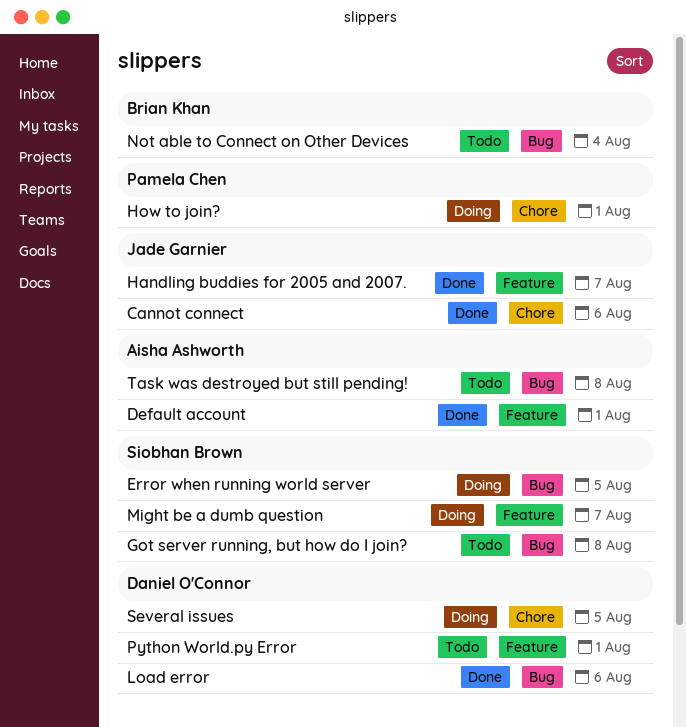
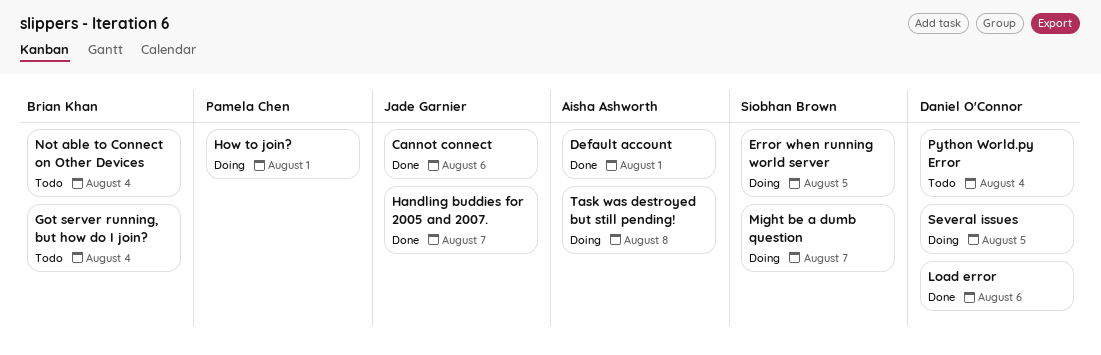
Got server running, but how do I join?, owner: Siobhan Brown -> Brian Khan
Got server running, but how do I join?, due: Aug 8 -> Aug 4
Python World.py Error, due: Aug 1 -> Aug 4
Task was destroyed but still pending!, status: Todo -> Doing

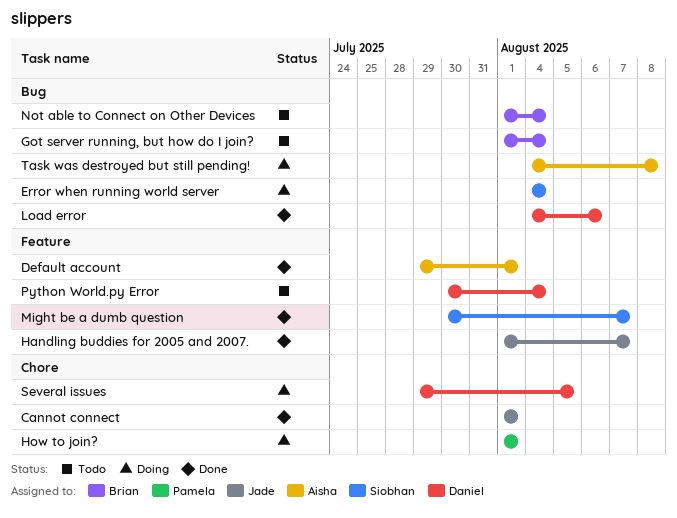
Cannot connect, due: Aug 6 -> Aug 1
Error when running world server, due: Aug 5 -> Aug 4
Might be a dumb question, status: Doing -> Done

